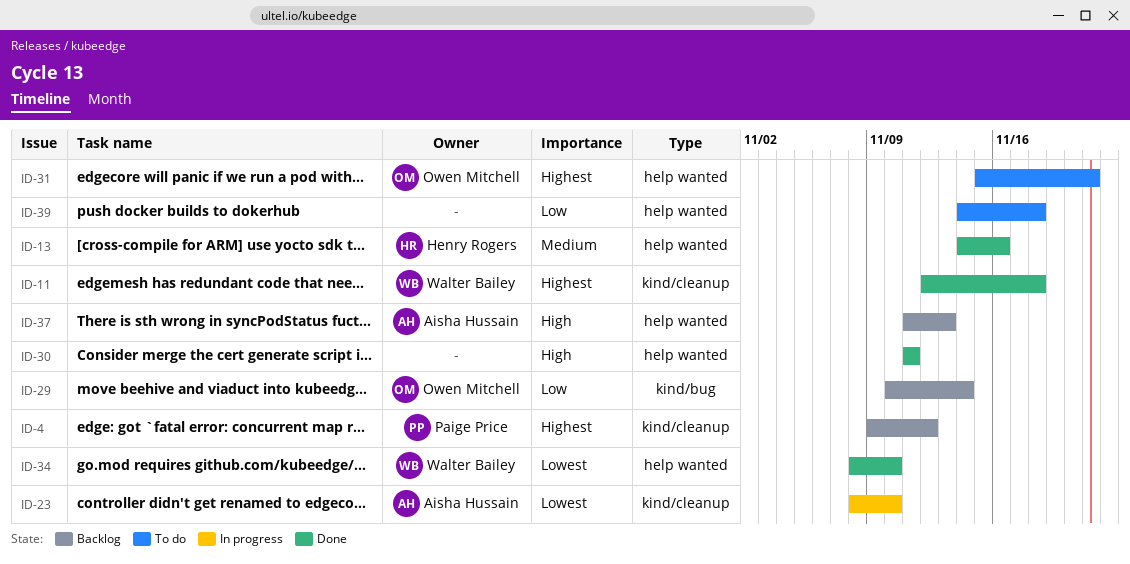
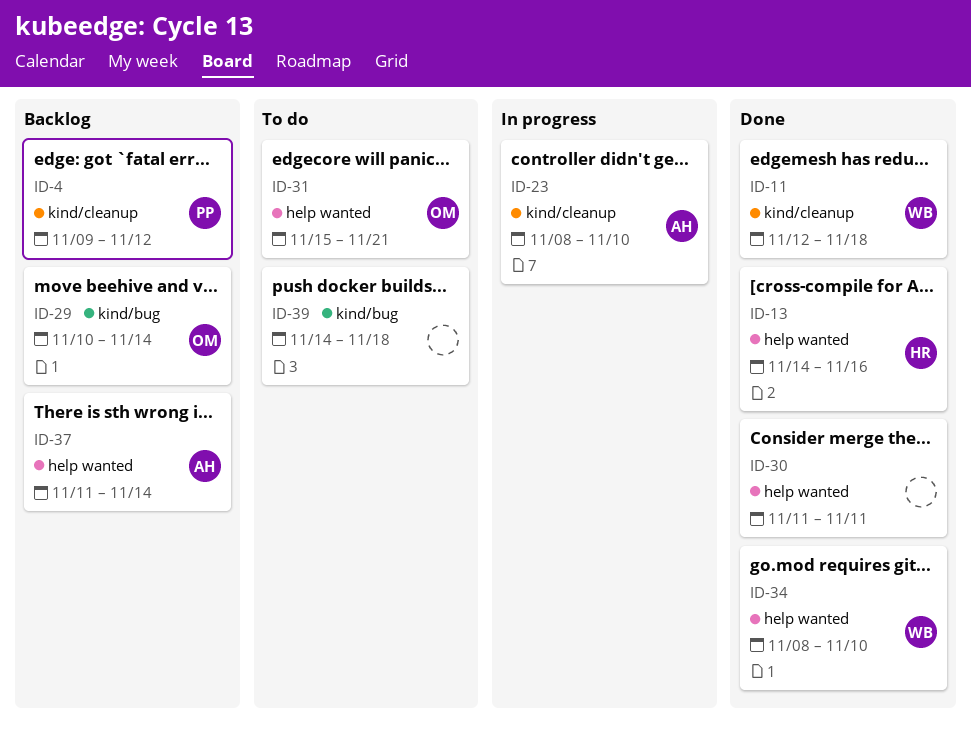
ID-37, due: Nov 13 -> Nov 14
ID-39, label: help wanted -> kind/bug

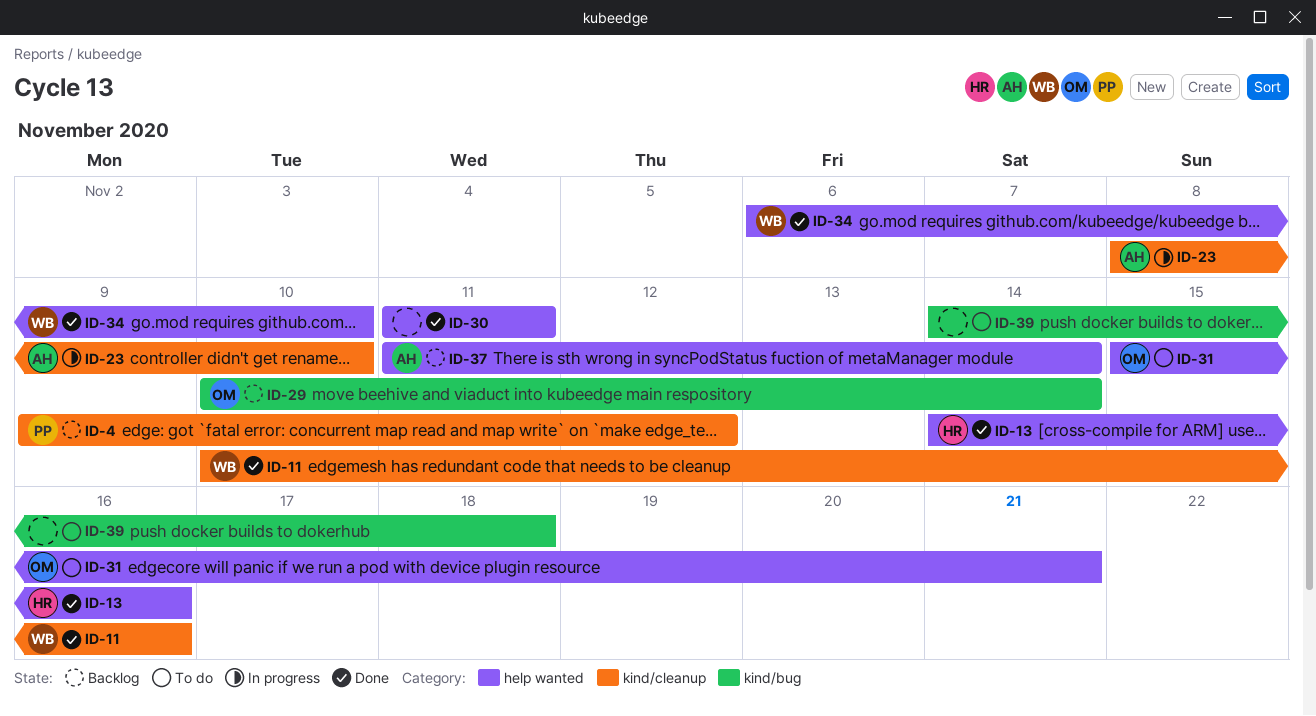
ID-11, start: Nov 12 -> Nov 10
ID-11, due: Nov 18 -> Nov 16
ID-34, start: Nov 8 -> Nov 6

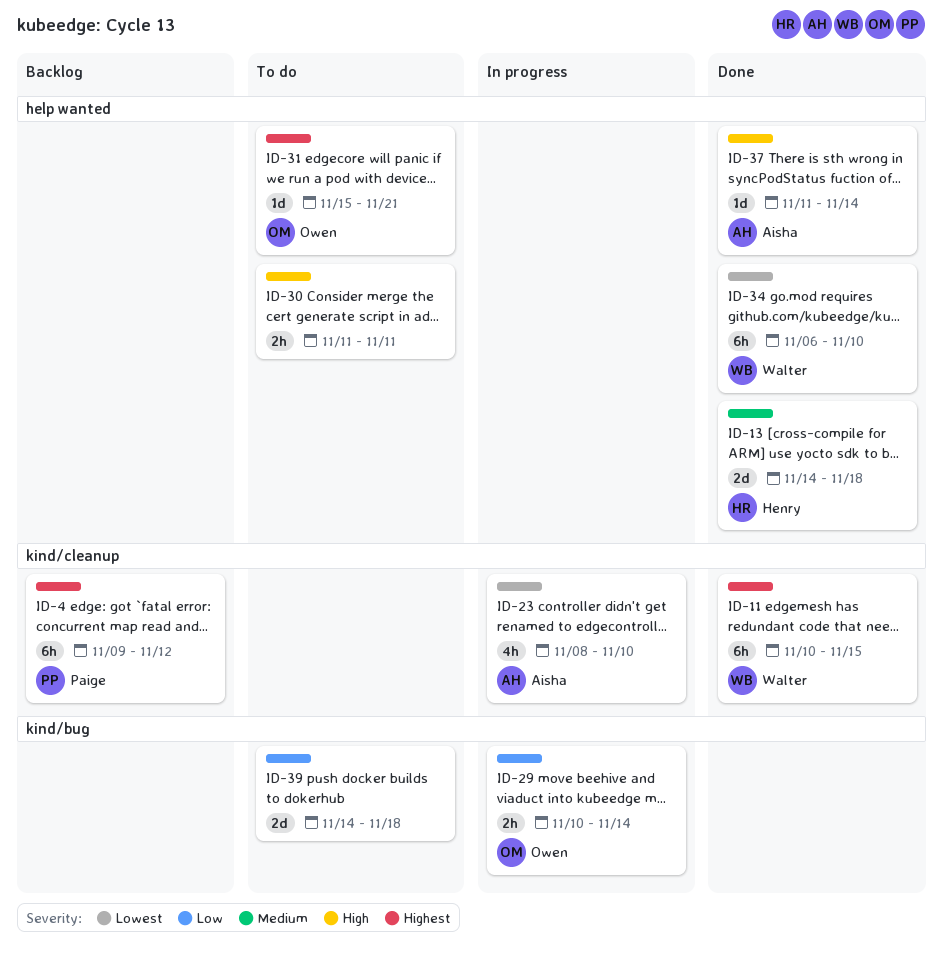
ID-11, due: Nov 16 -> Nov 15
ID-13, due: Nov 16 -> Nov 18
ID-29, status: Backlog -> In progress
ID-30, status: Done -> To do
ID-37, status: Backlog -> Done

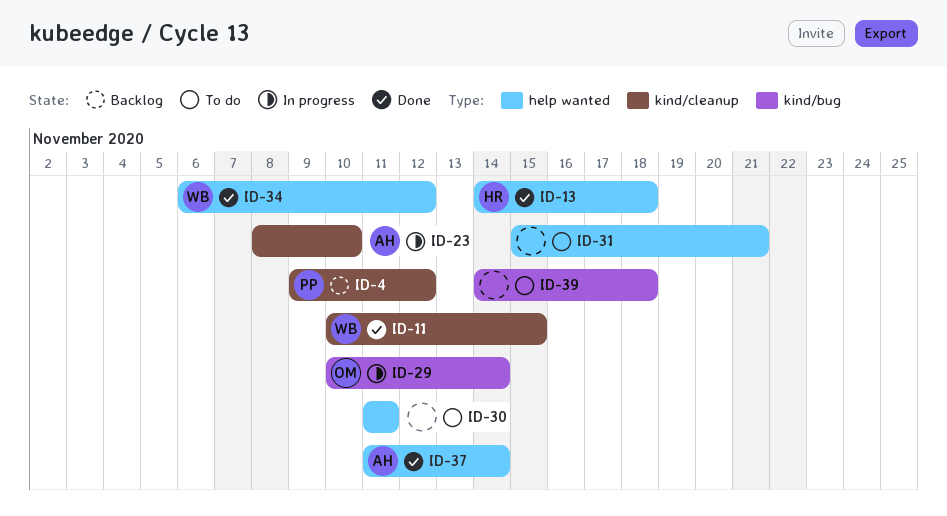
ID-31, owner: Owen -> none
ID-34, due: Nov 10 -> Nov 12

